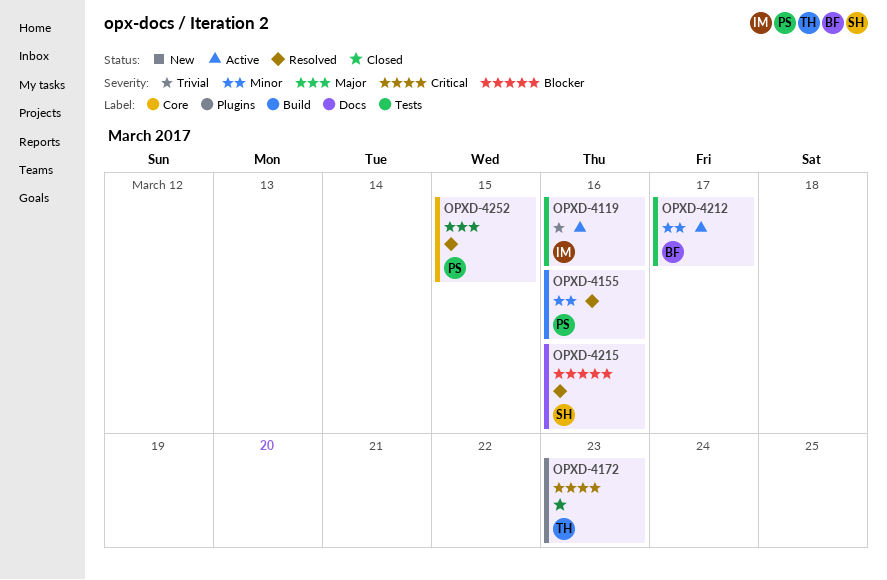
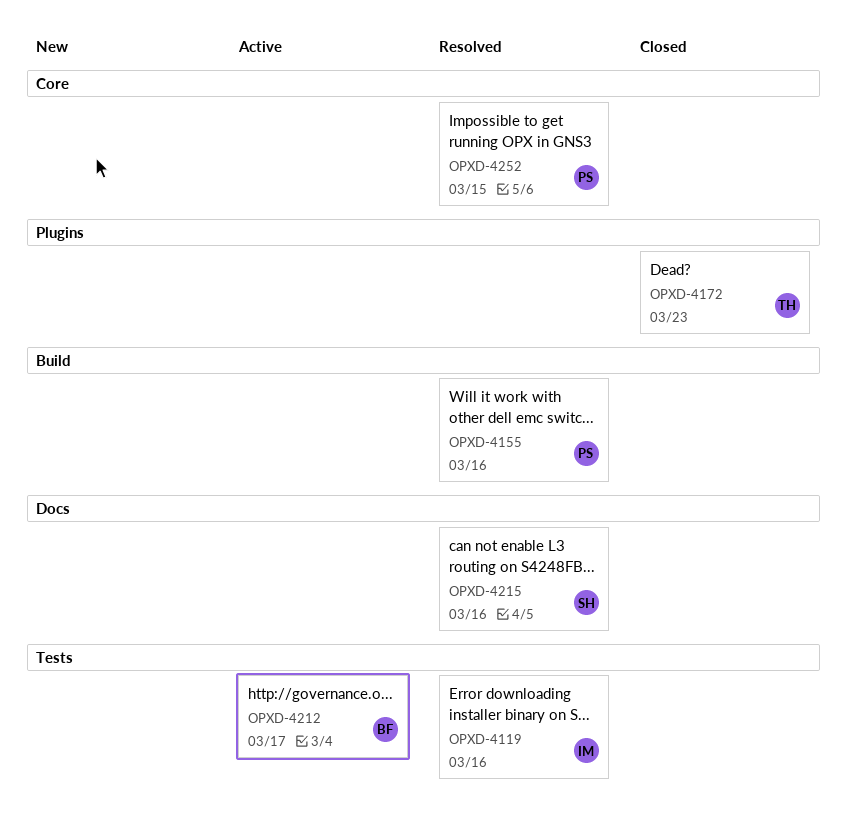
OPXD-4119, status: Active -> Resolved

